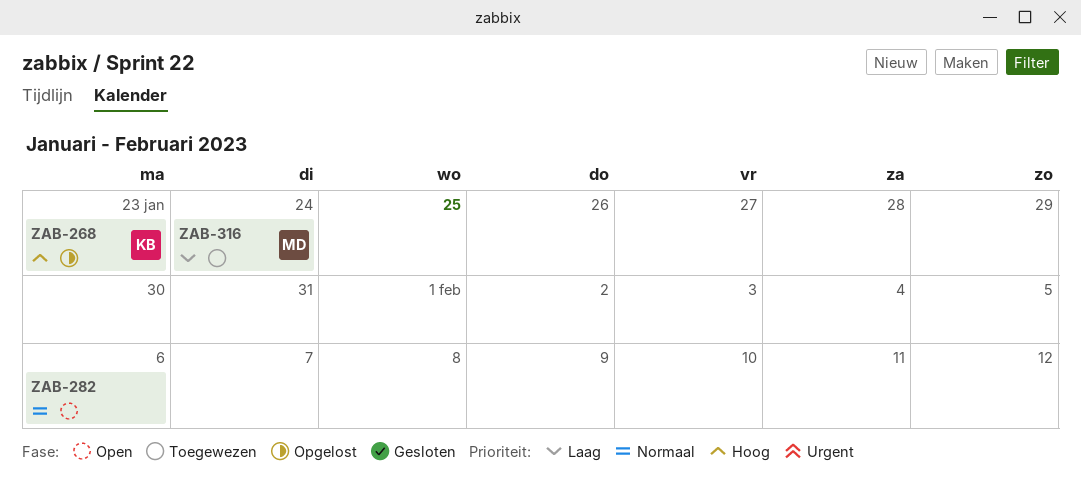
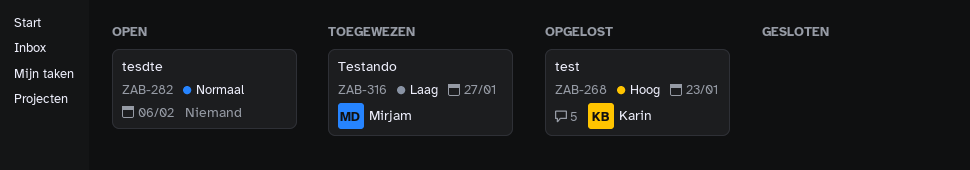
ZAB-316, due: Jan 24 -> Jan 27

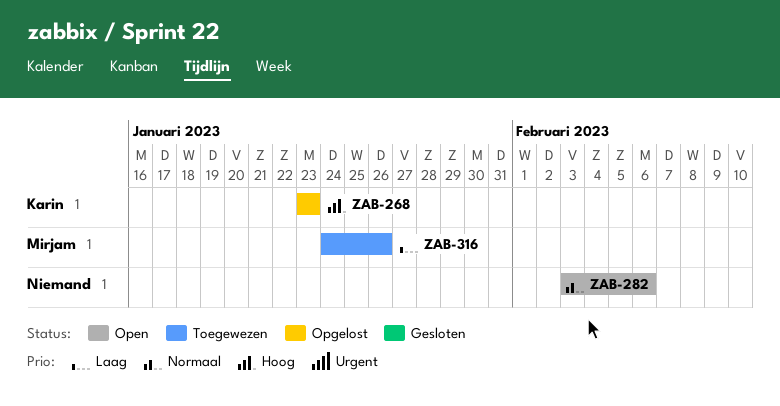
ZAB-316, due: Jan 27 -> Jan 26

